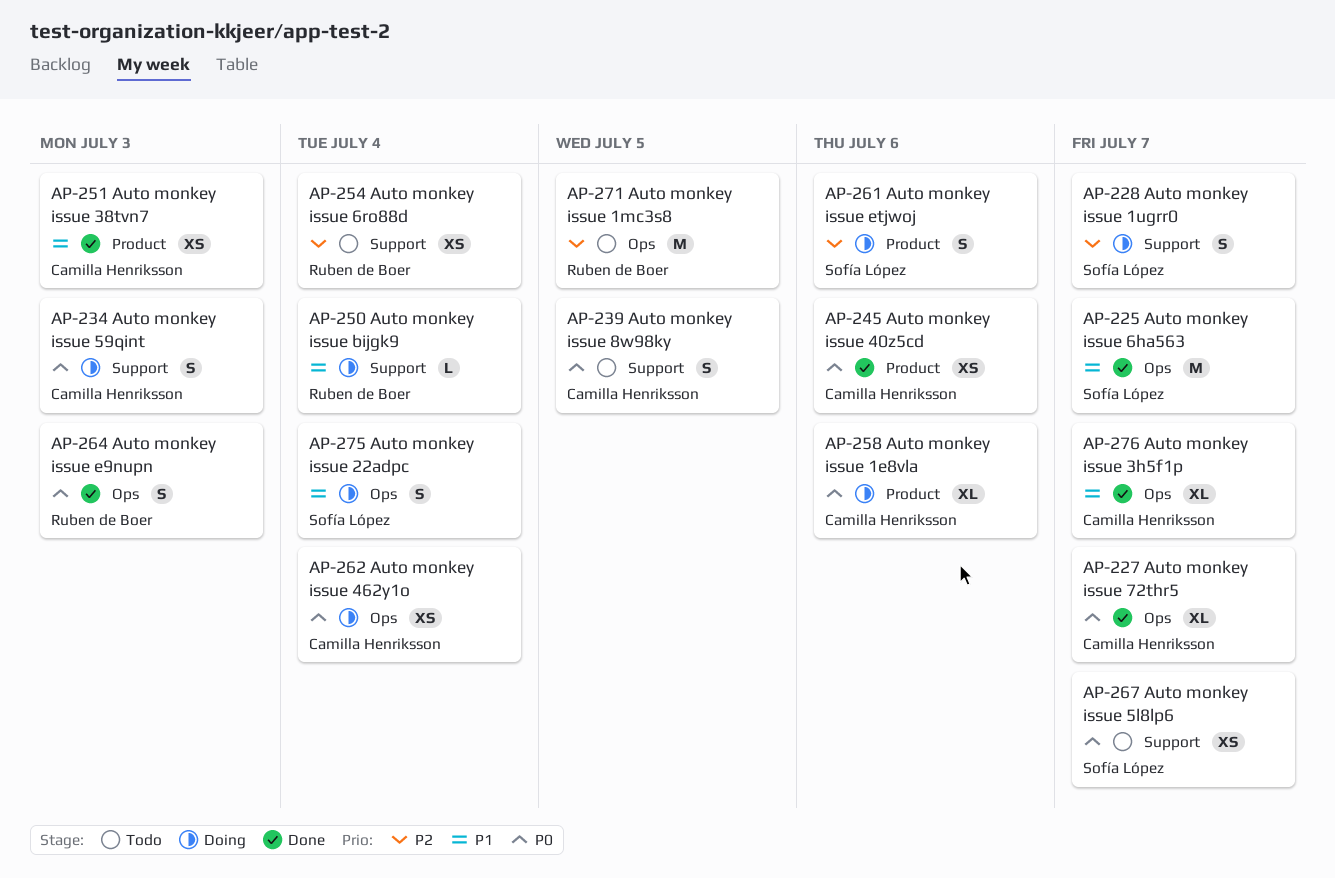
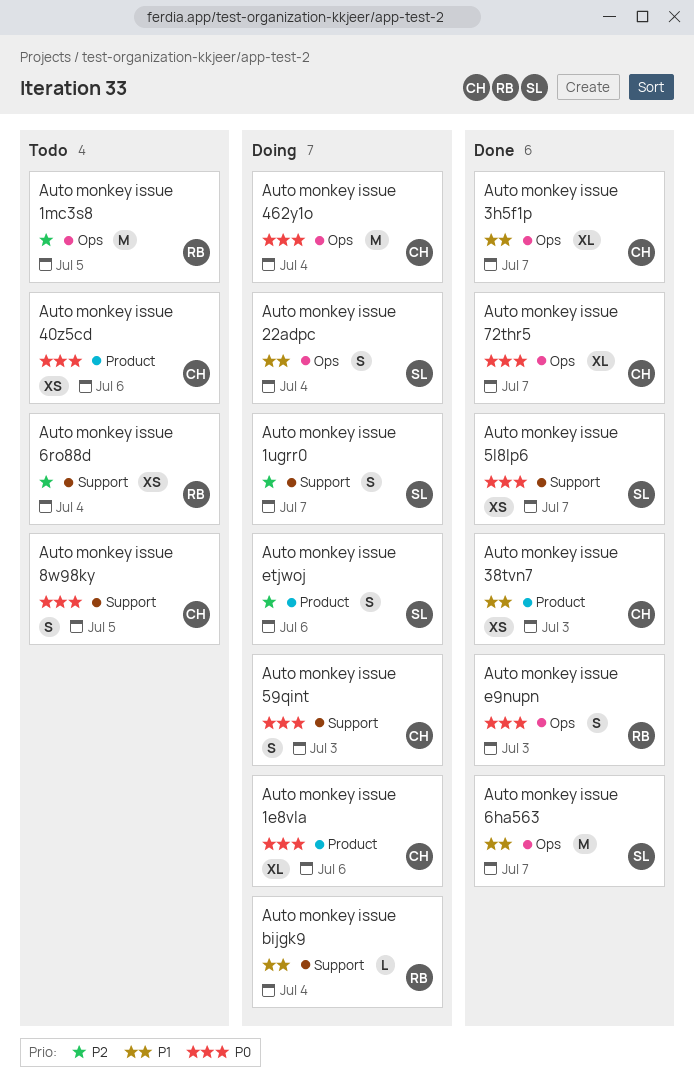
Auto monkey issue 40z5cd, status: Done -> Todo
Auto monkey issue 462y1o, estimate: XS -> M
Auto monkey issue 5l8lp6, status: Todo -> Done

